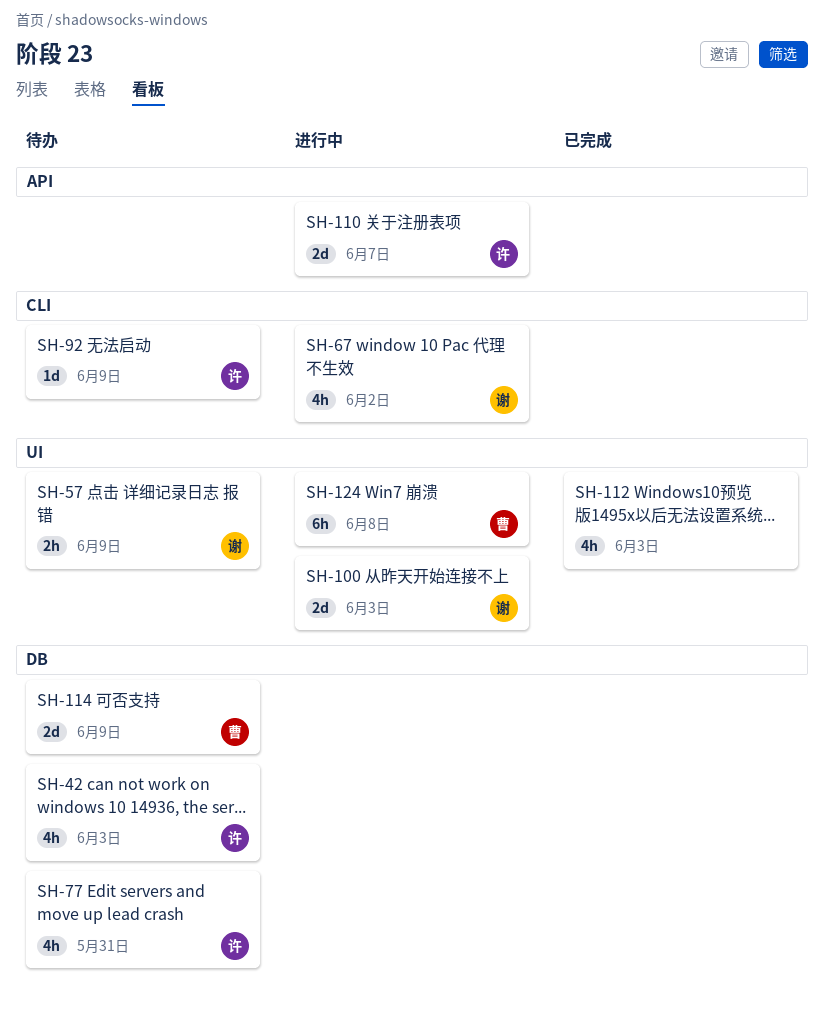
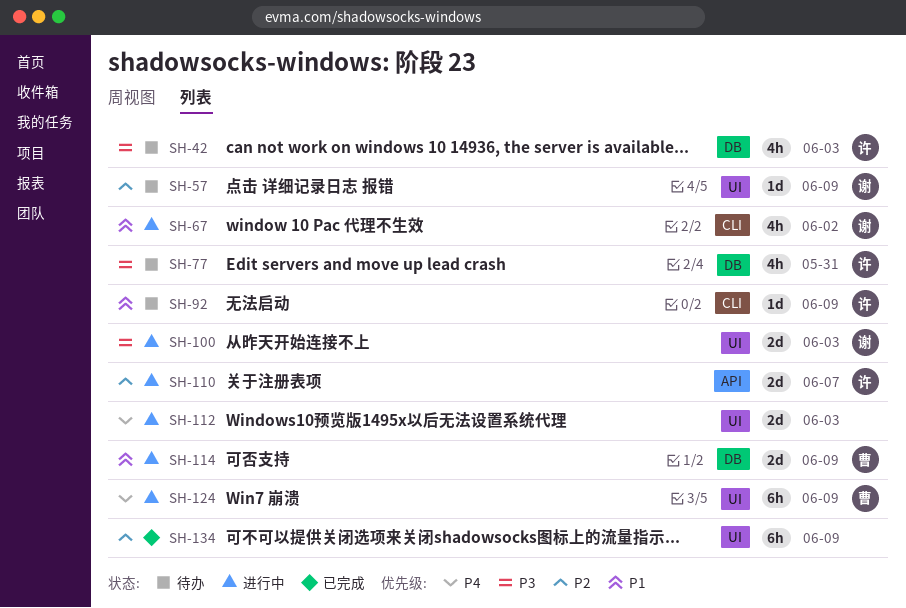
SH-57, estimate: 2h -> 1d
SH-112, status: 已完成 -> 进行中
SH-112, estimate: 4h -> 2d
SH-114, status: 待办 -> 进行中
SH-124, due: Jun 8 -> Jun 9
SH-134: none -> present

